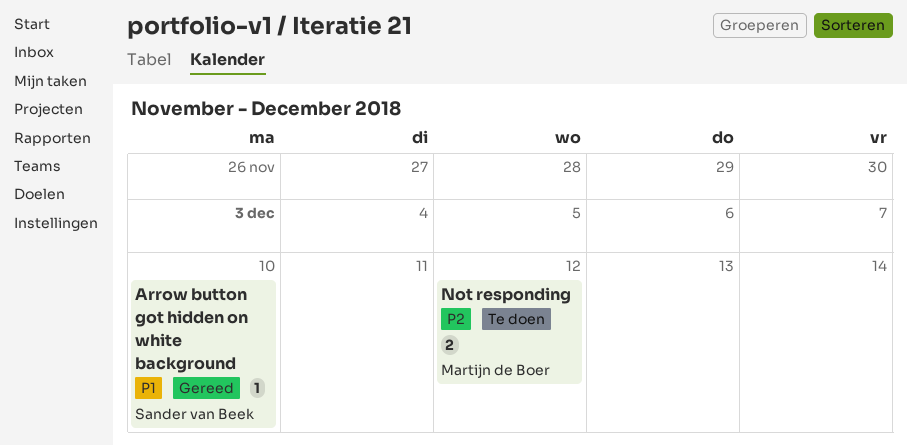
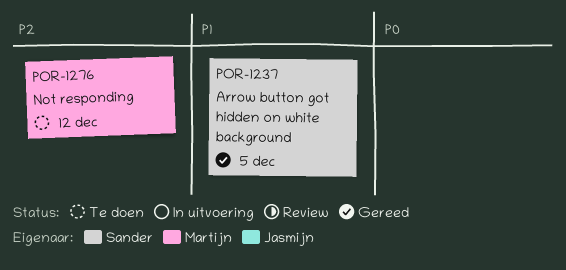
Arrow button got hidden on white background, due: Dec 10 -> Dec 5

